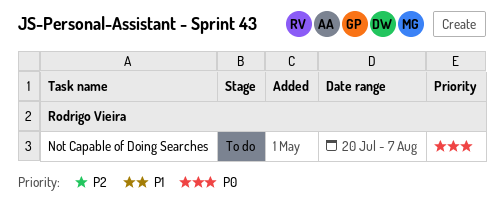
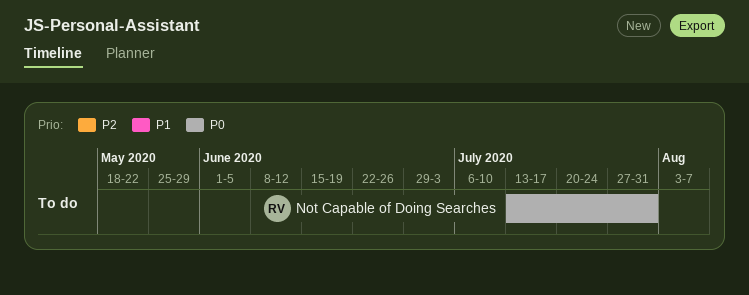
Not Capable of Doing Searches, start: Jul 20 -> Jul 13
Not Capable of Doing Searches, due: Aug 7 -> Jul 31

